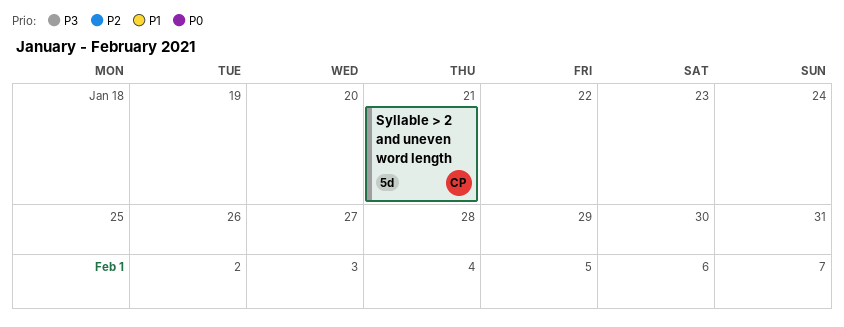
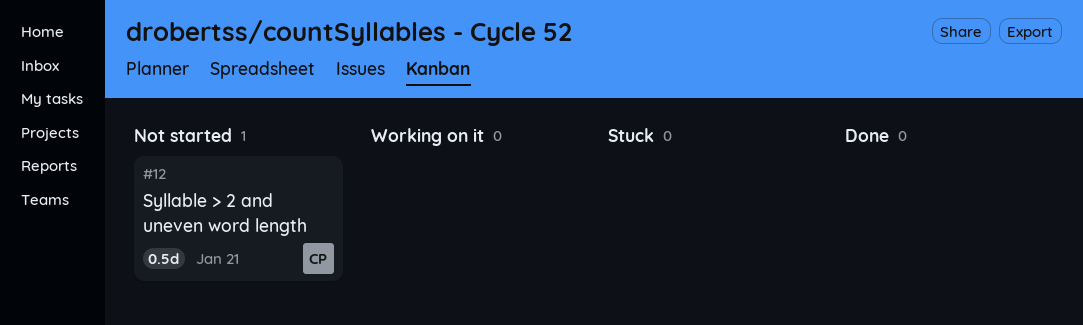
Syllable > 2 and uneven word length, estimate: 5d -> 0.5d

